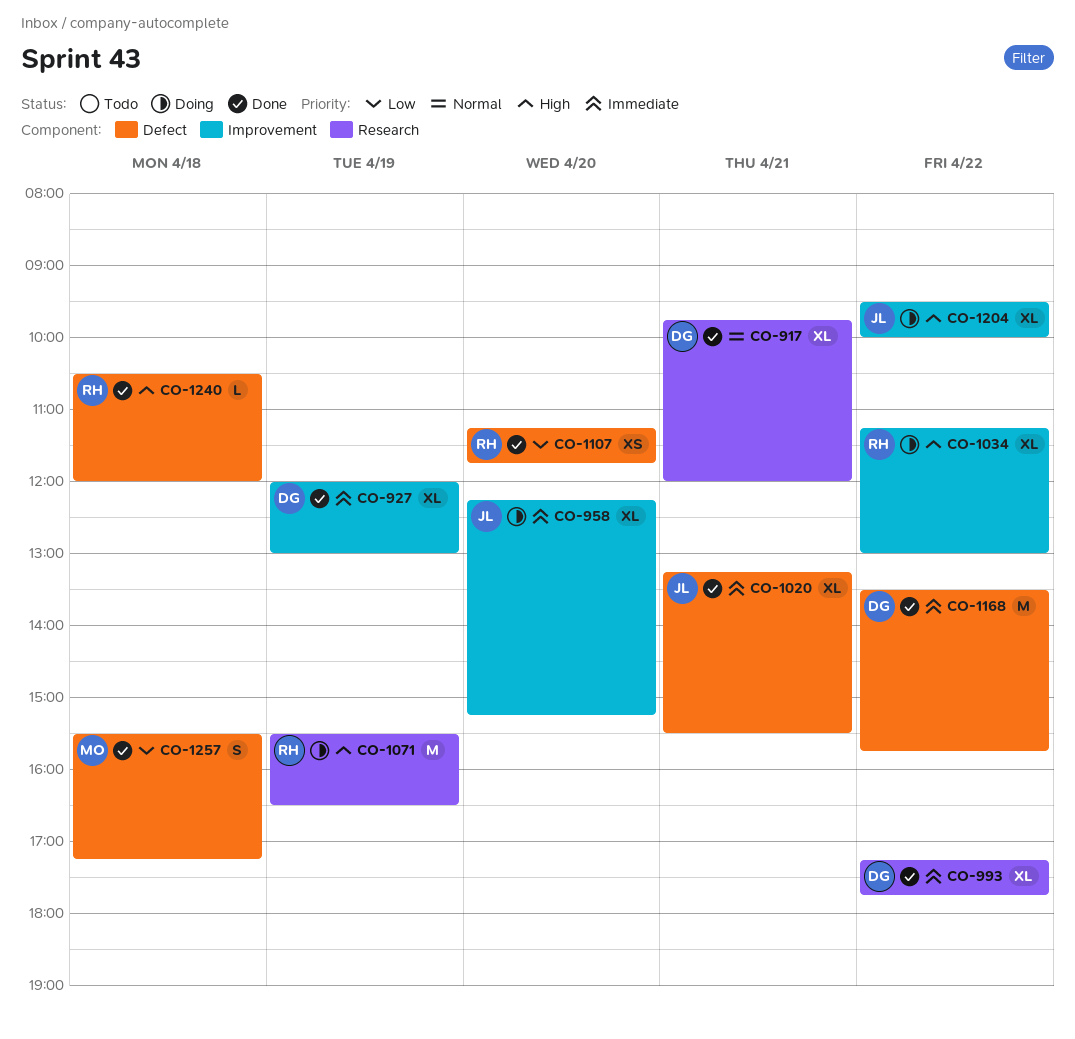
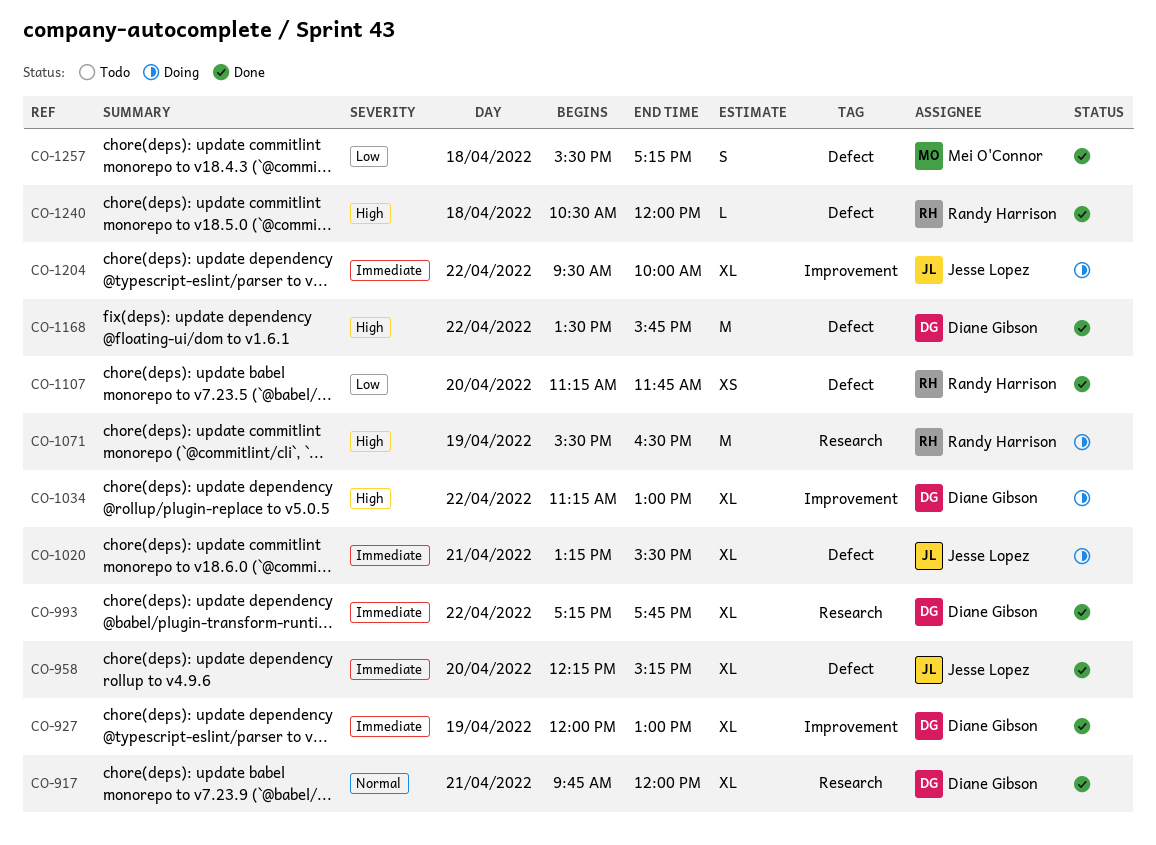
CO-958, status: Doing -> Done
CO-958, label: Improvement -> Defect
CO-1020, status: Done -> Doing
CO-1034, owner: Randy Harrison -> Diane Gibson
CO-1168, priority: Immediate -> High
CO-1204, priority: High -> Immediate

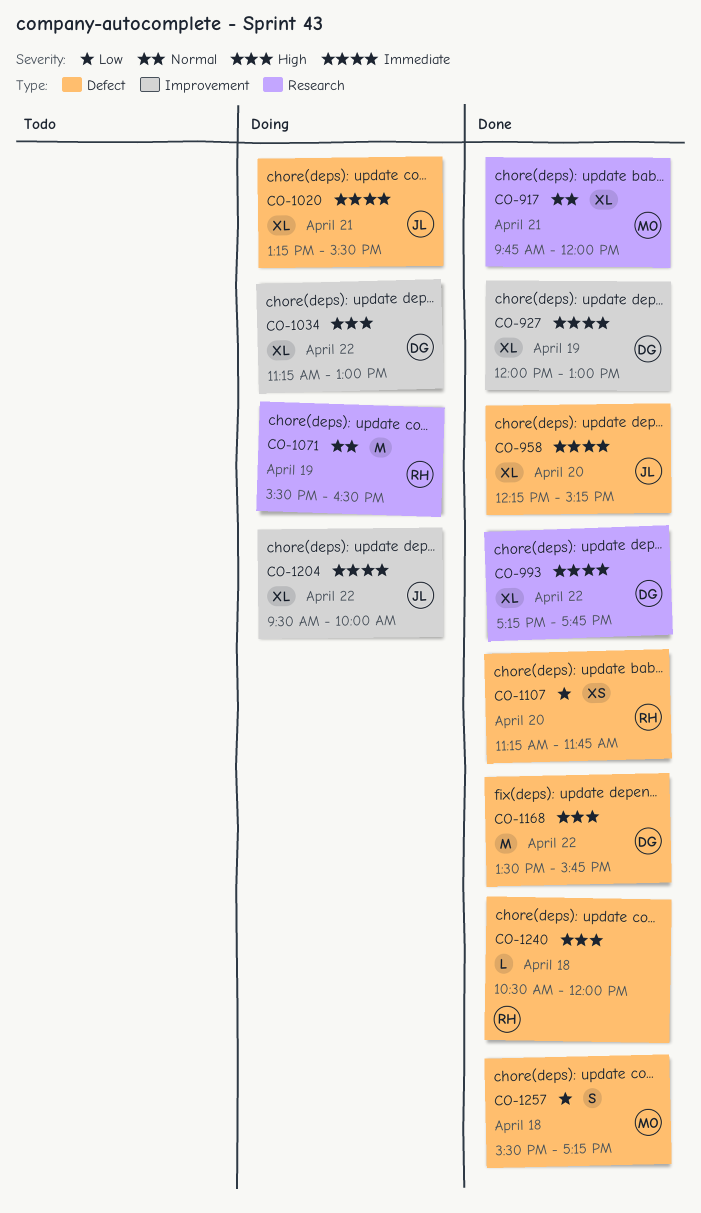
CO-917, owner: Diane Gibson -> Mei O'Connor
CO-1071, priority: High -> Normal

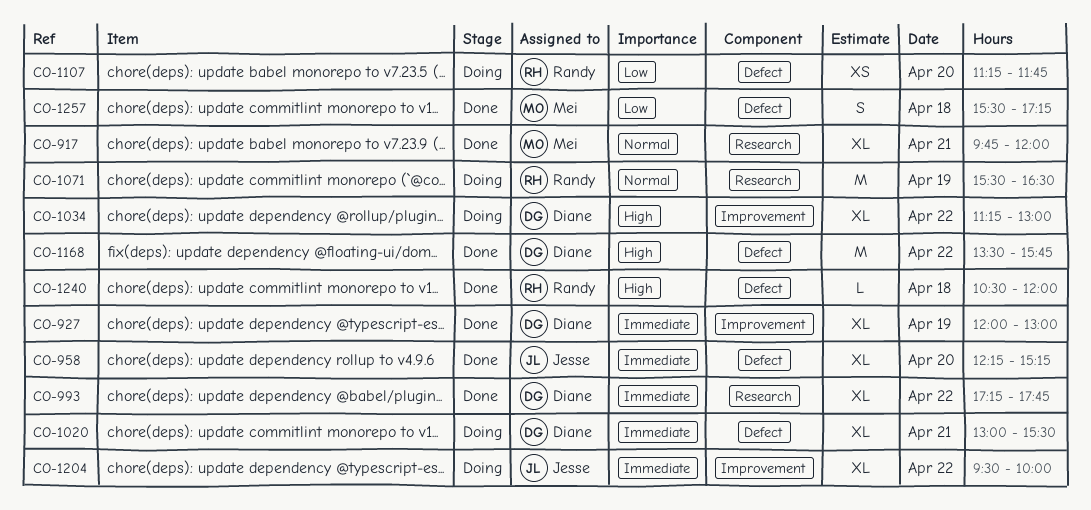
CO-1020, owner: Jesse -> Diane
CO-1020, begins: 13:15 -> 13:00
CO-1107, status: Done -> Doing

